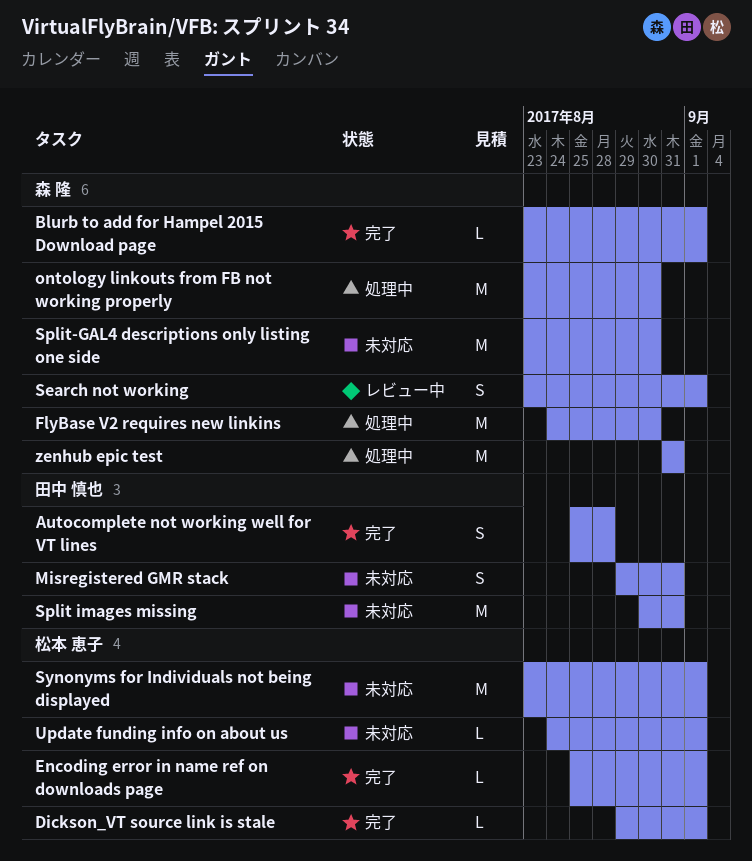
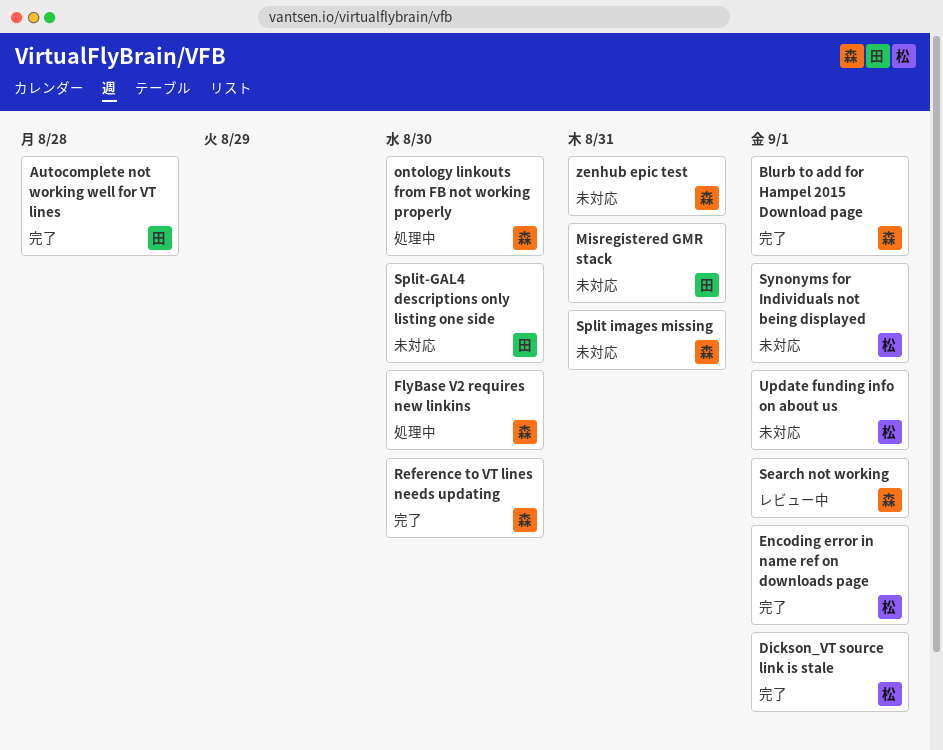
Reference to VT lines needs updating: none -> present
Split images missing, owner: 田中 慎也 -> 森 隆
Split-GAL4 descriptions only listing one side, owner: 森 隆 -> 田中 慎也
zenhub epic test, status: 処理中 -> 未対応

